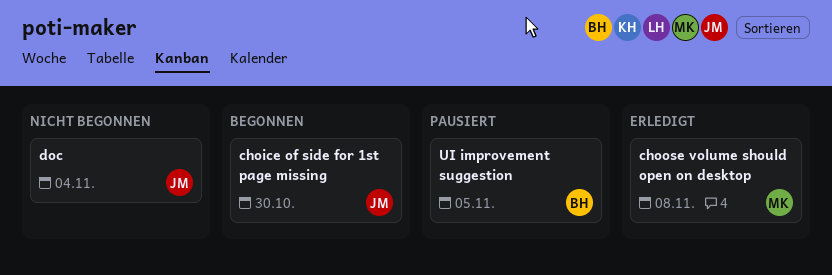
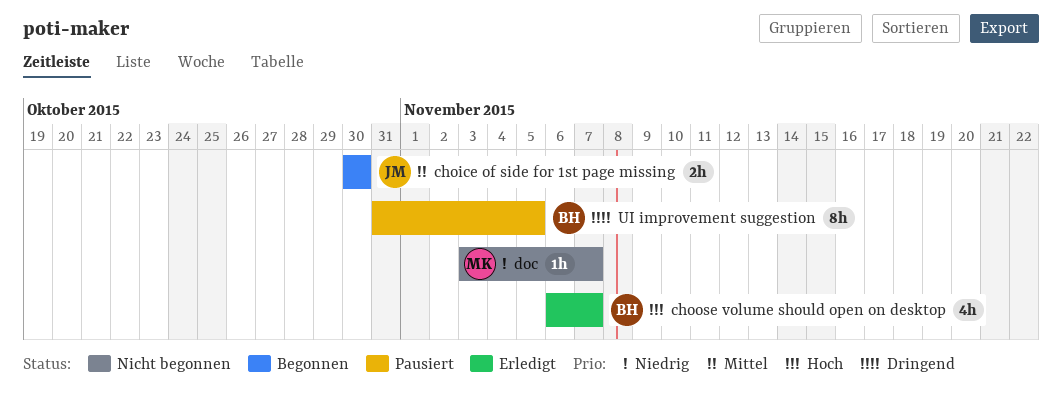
choose volume should open on desktop, owner: MK -> BH
choose volume should open on desktop, due: Nov 8 -> Nov 7
doc, owner: JM -> MK
doc, due: Nov 4 -> Nov 7

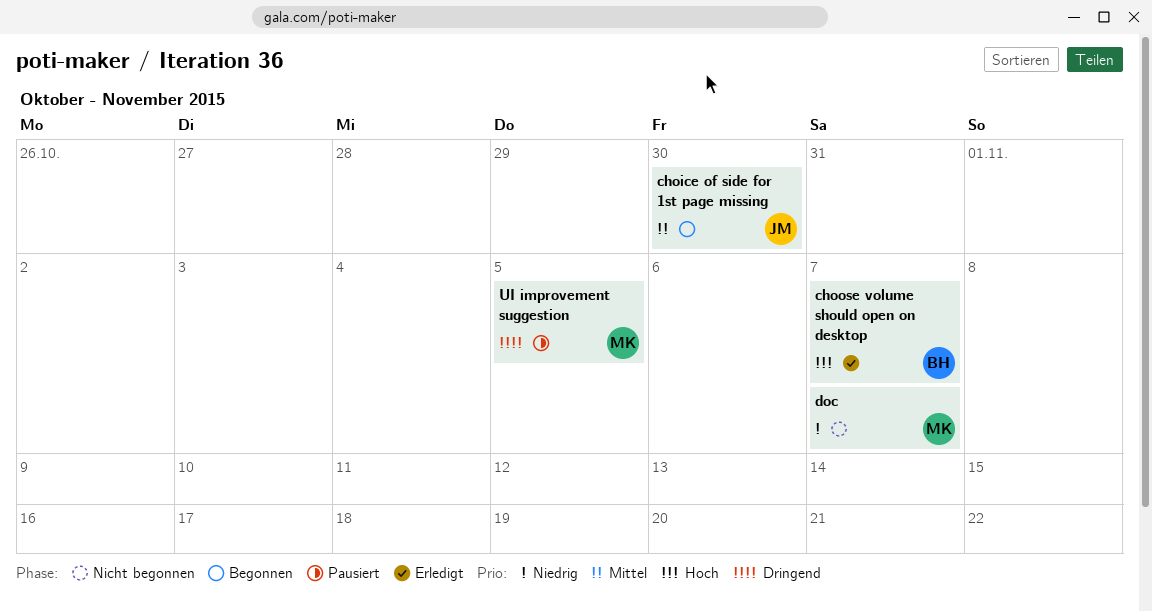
UI improvement suggestion, owner: BH -> MK

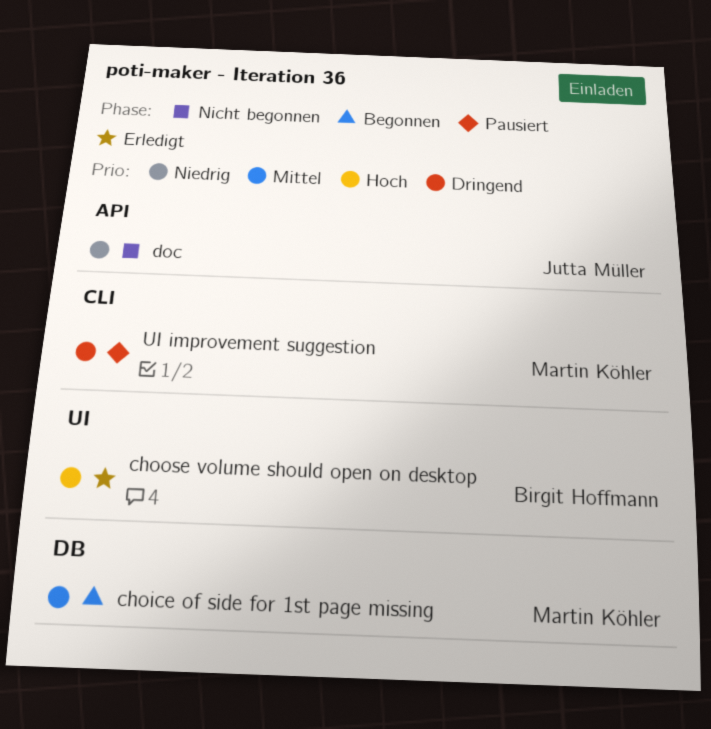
choice of side for 1st page missing, owner: Jutta Müller -> Martin Köhler
doc, owner: Martin Köhler -> Jutta Müller

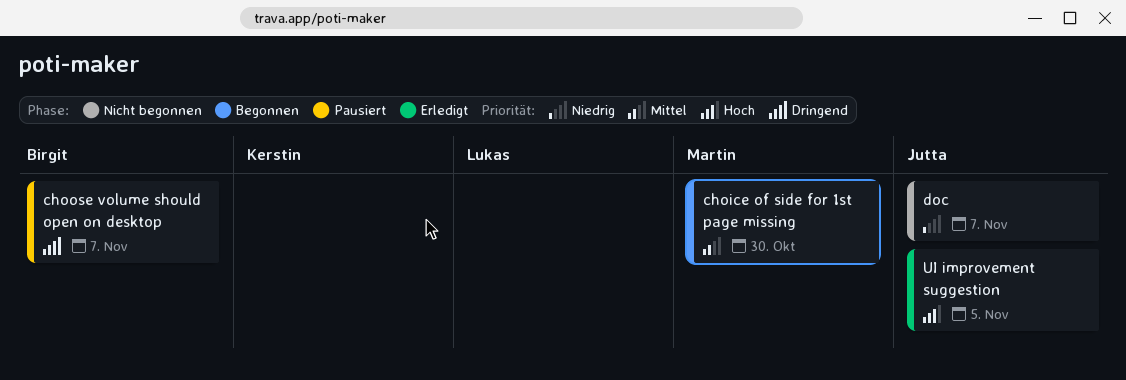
choose volume should open on desktop, status: Erledigt -> Pausiert
choose volume should open on desktop, priority: Hoch -> Dringend
UI improvement suggestion, status: Pausiert -> Erledigt
UI improvement suggestion, owner: Martin Köhler -> Jutta Müller
UI improvement suggestion, priority: Dringend -> Hoch

